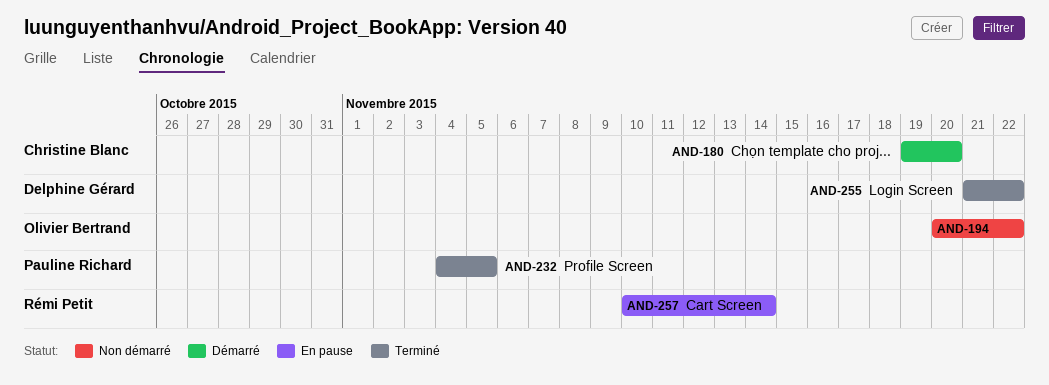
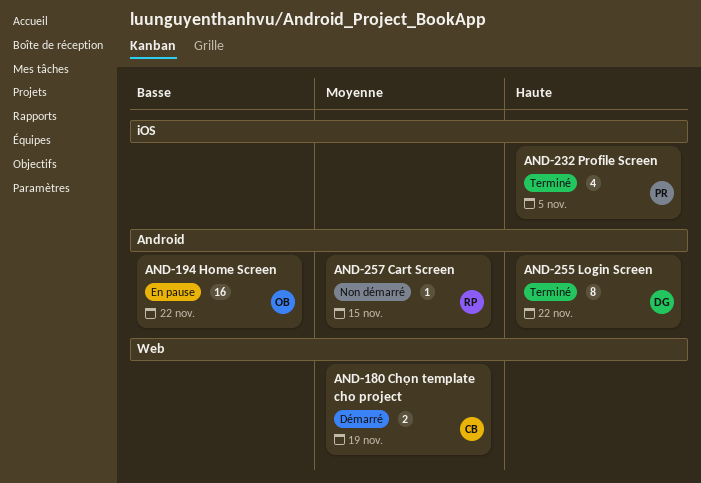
AND-180, due: Nov 20 -> Nov 19
AND-194, status: Non démarré -> En pause
AND-257, status: En pause -> Non démarré
AND-257, due: Nov 14 -> Nov 15

